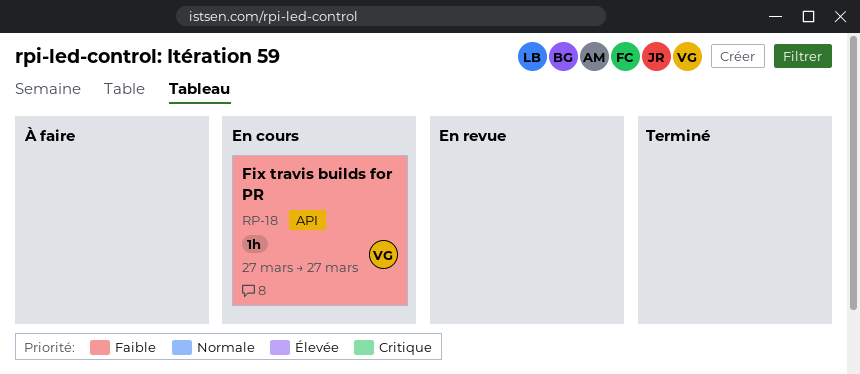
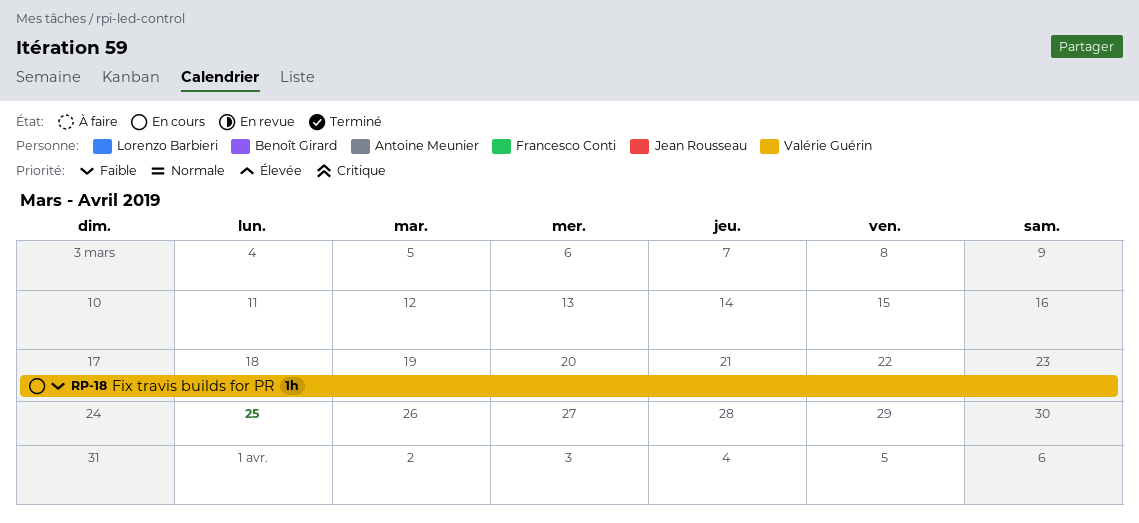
RP-18, start: Mar 27 -> Mar 17
RP-18, due: Mar 27 -> Mar 23

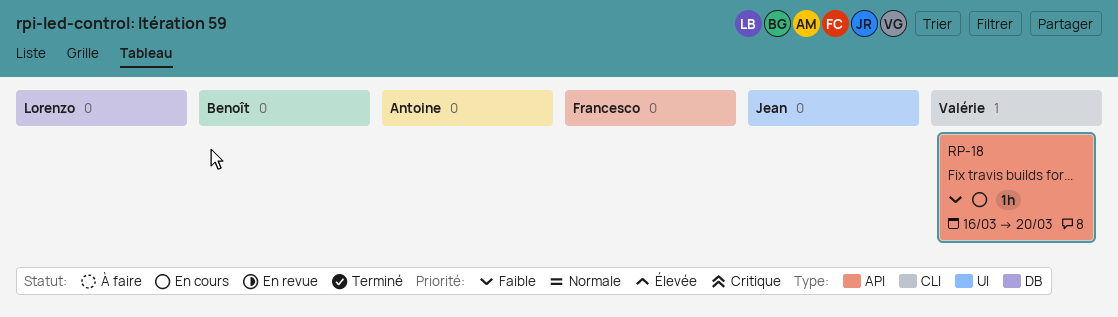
RP-18, start: Mar 17 -> Mar 16
RP-18, due: Mar 23 -> Mar 20

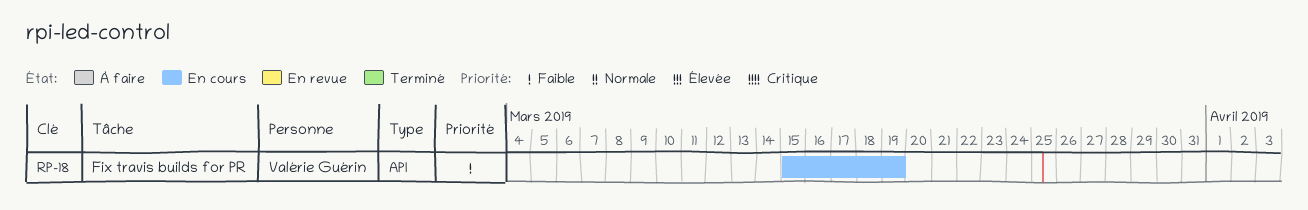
RP-18, start: Mar 16 -> Mar 15
RP-18, due: Mar 20 -> Mar 19

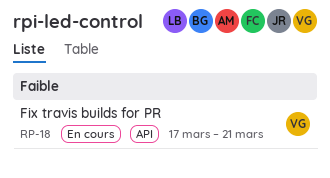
RP-18, start: Mar 15 -> Mar 17
RP-18, due: Mar 19 -> Mar 21

